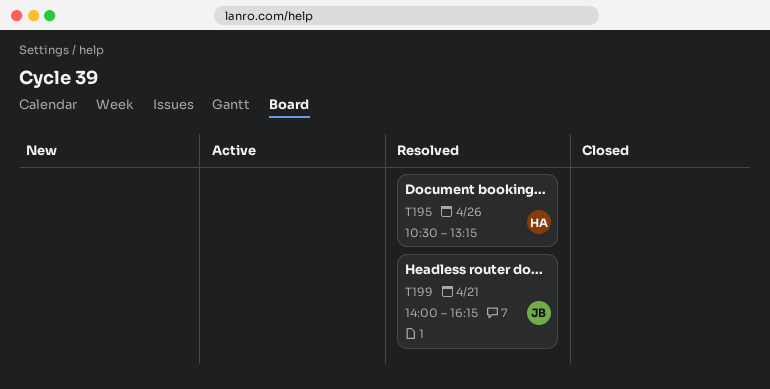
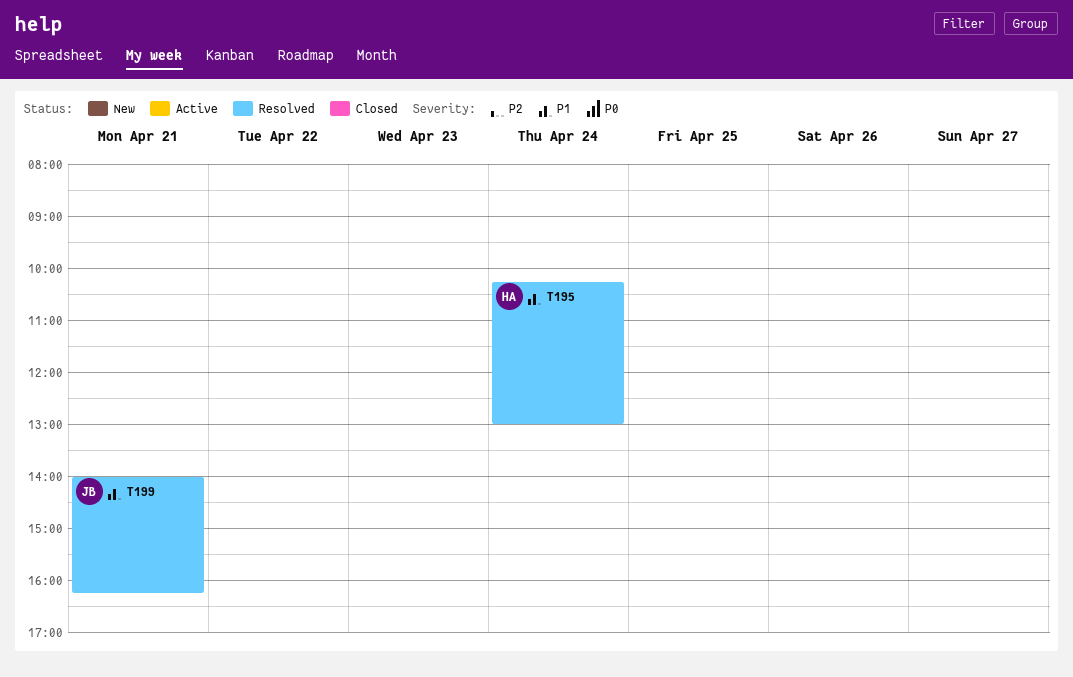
T195, day: Apr 26 -> Apr 24
T195, begins: 10:30 -> 10:15
T195, ends: 13:15 -> 13:00

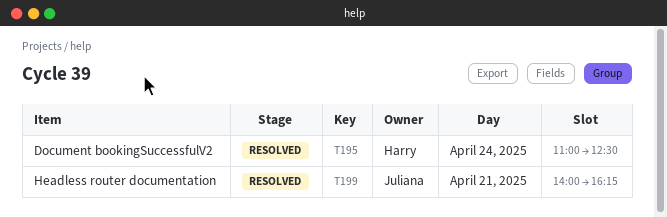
T195, begins: 10:15 -> 11:00
T195, ends: 13:00 -> 12:30

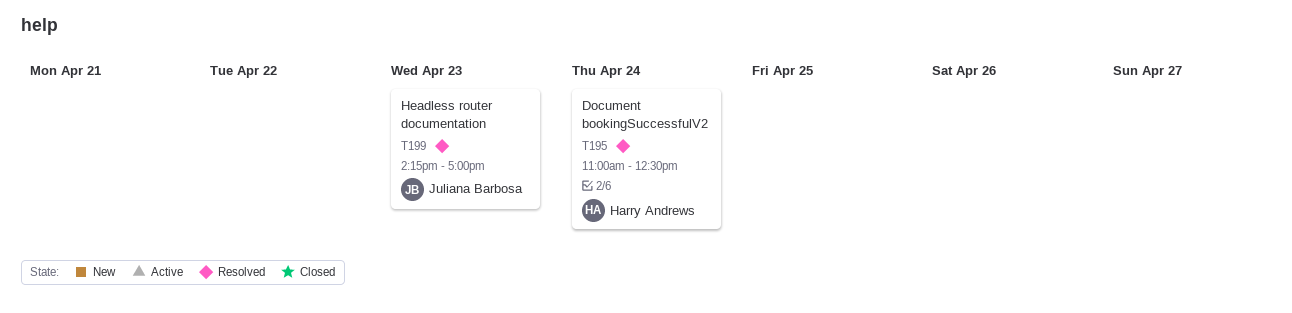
T199, day: Apr 21 -> Apr 23
T199, begins: 14:00 -> 14:15
T199, ends: 16:15 -> 17:00

